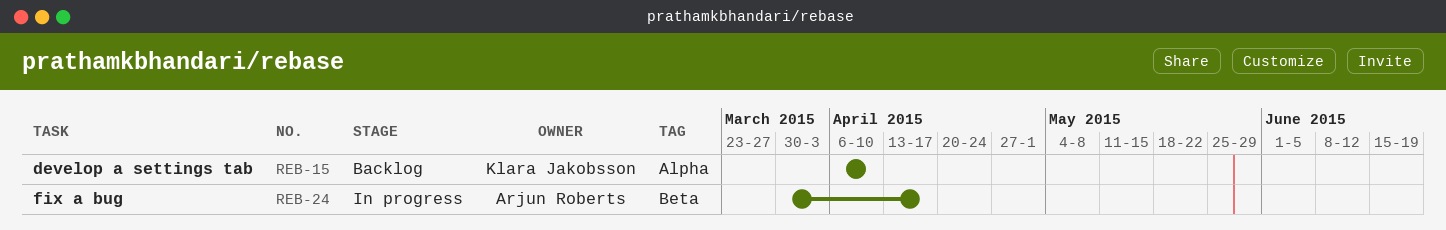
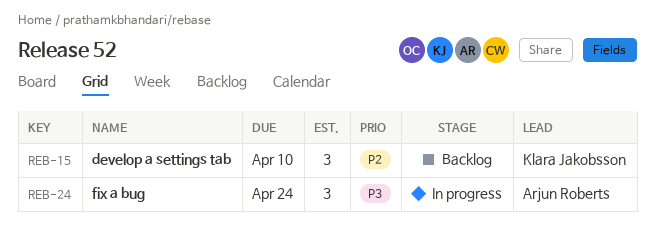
REB-24, due: Apr 17 -> Apr 24

